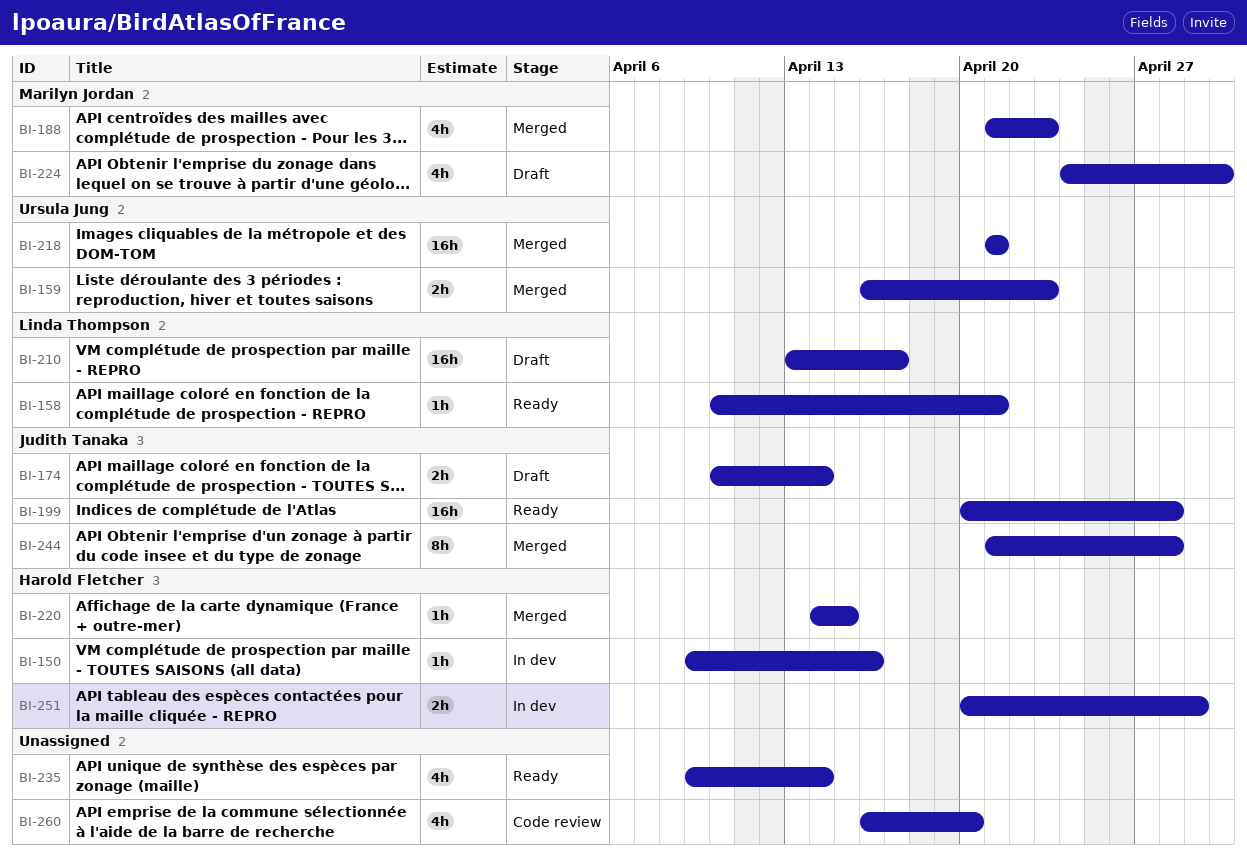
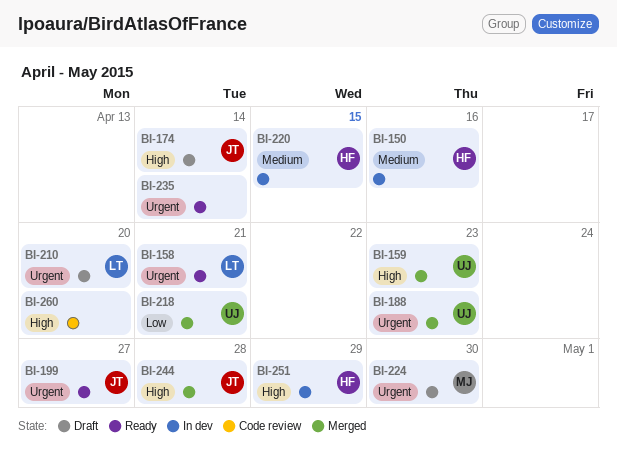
BI-188, owner: Marilyn Jordan -> Ursula Jung
BI-199, due: Apr 28 -> Apr 27
BI-210, due: Apr 17 -> Apr 20
BI-220, status: Merged -> In dev

